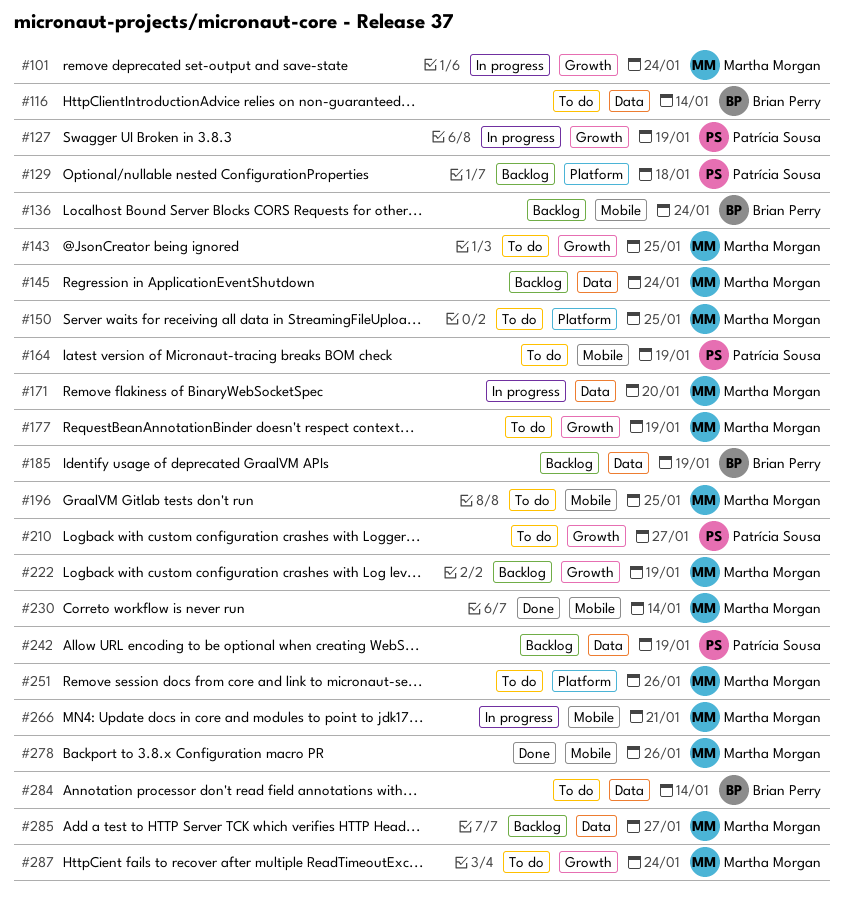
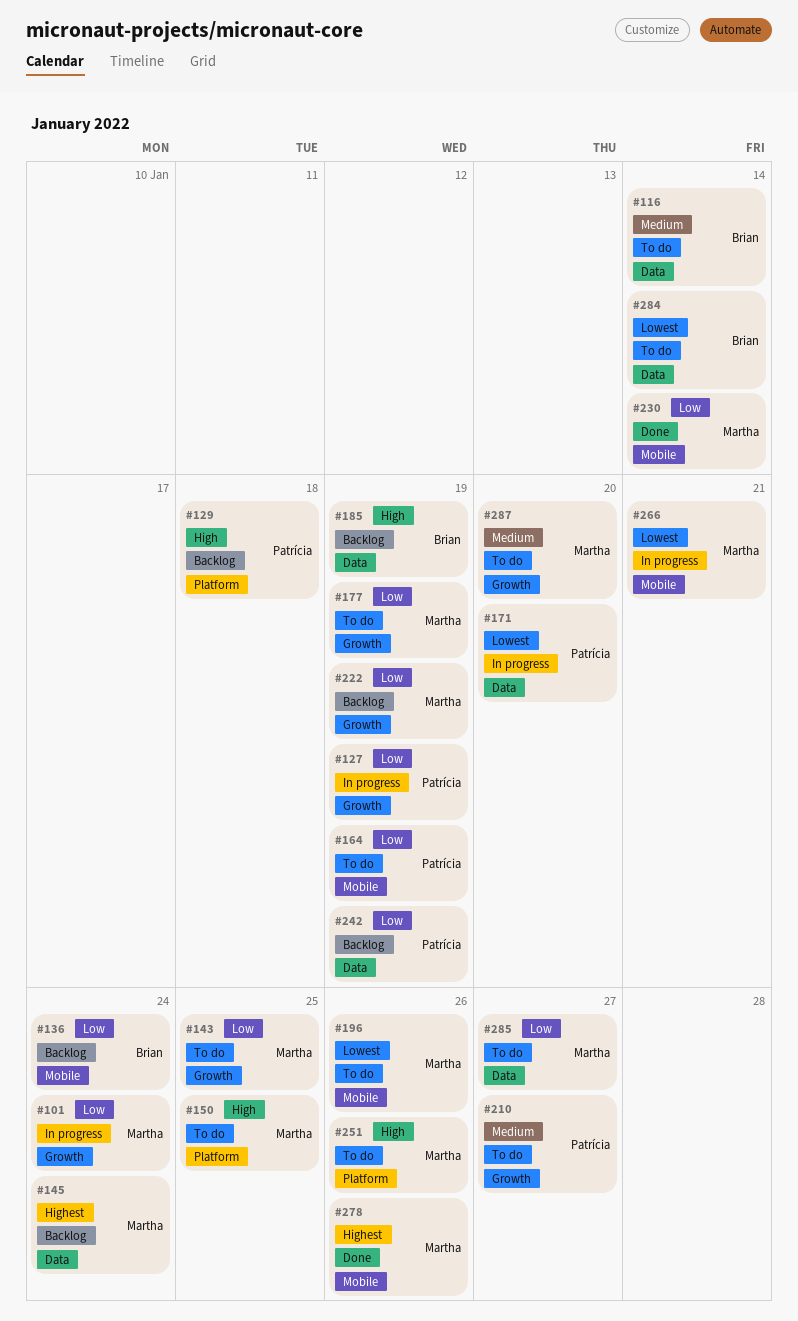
#171, owner: Martha Morgan -> Patrícia Sousa
#196, due: Jan 25 -> Jan 26
#285, status: Backlog -> To do
#287, due: Jan 24 -> Jan 20

